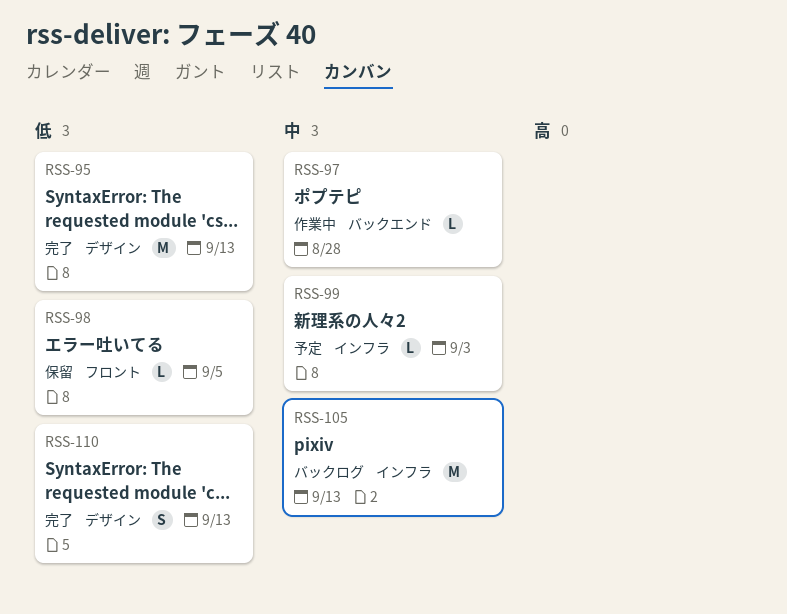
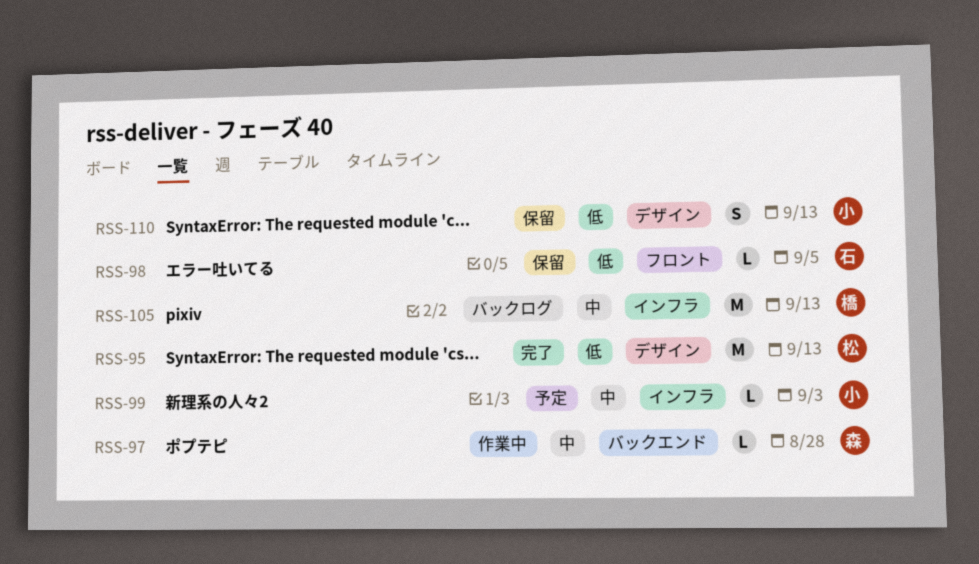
RSS-110, status: 完了 -> 保留

